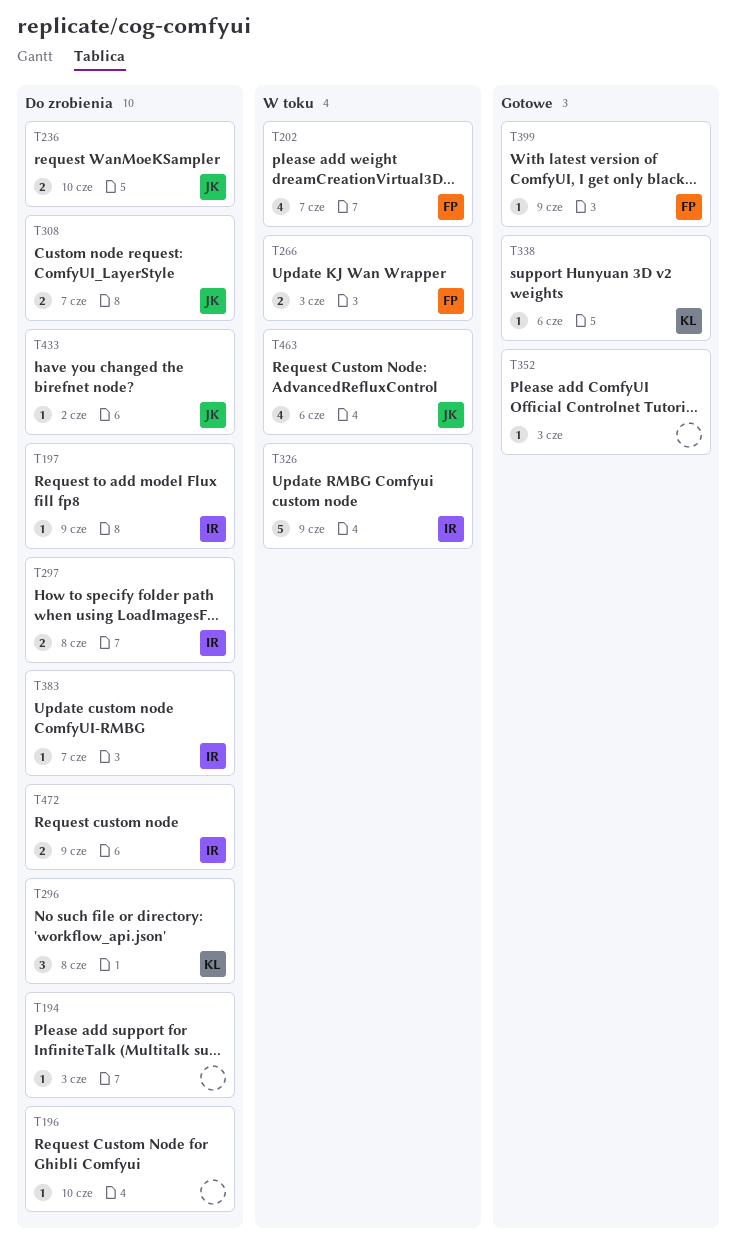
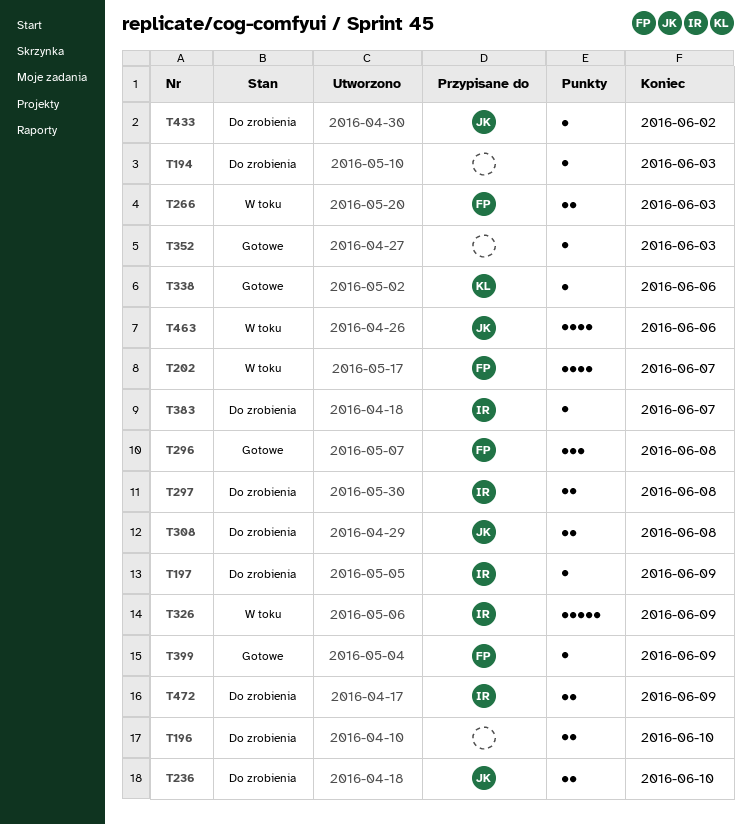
T196, estimate: 1 -> 2
T296, status: Do zrobienia -> Gotowe
T296, owner: KL -> FP
T308, due: Jun 7 -> Jun 8

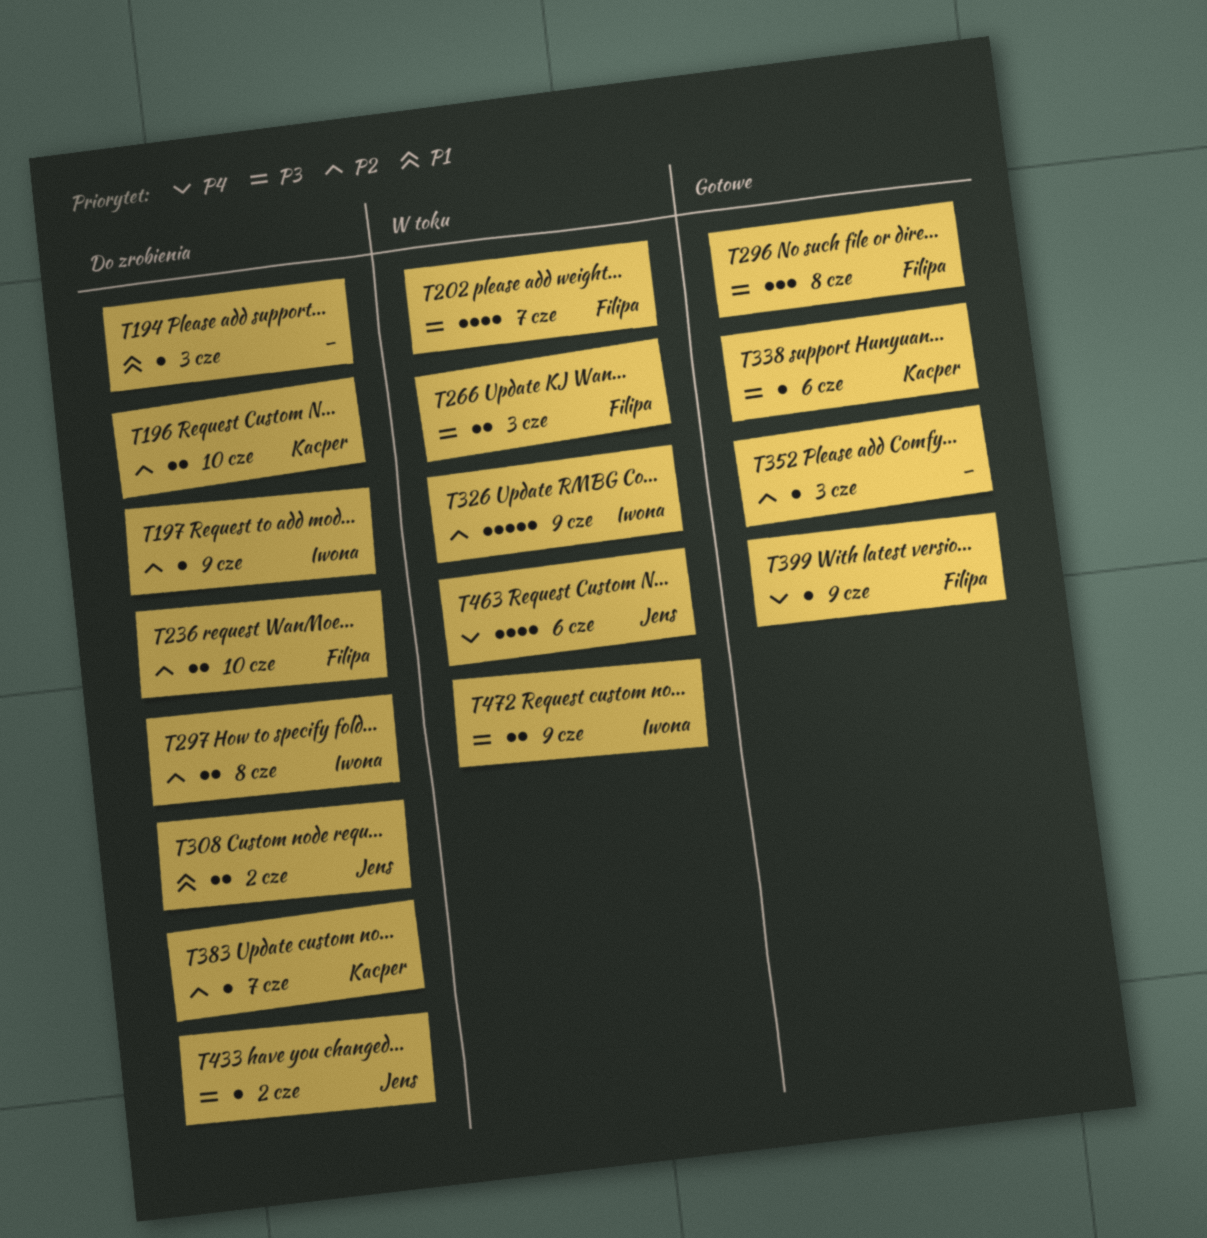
T196, owner: none -> Kacper
T236, owner: Jens -> Filipa
T308, due: Jun 8 -> Jun 2
T383, owner: Iwona -> Kacper
T472, status: Do zrobienia -> W toku

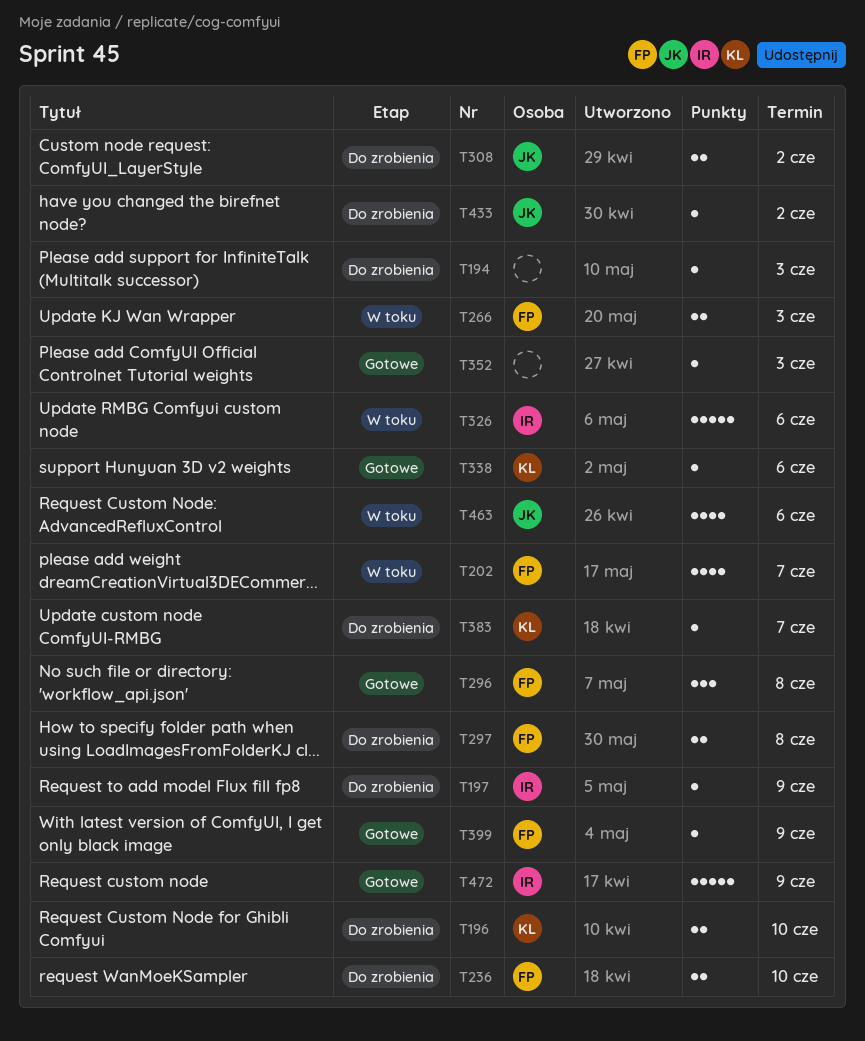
T297, owner: Iwona -> Filipa
T326, due: Jun 9 -> Jun 6
T472, status: W toku -> Gotowe
T472, estimate: 2 -> 5

